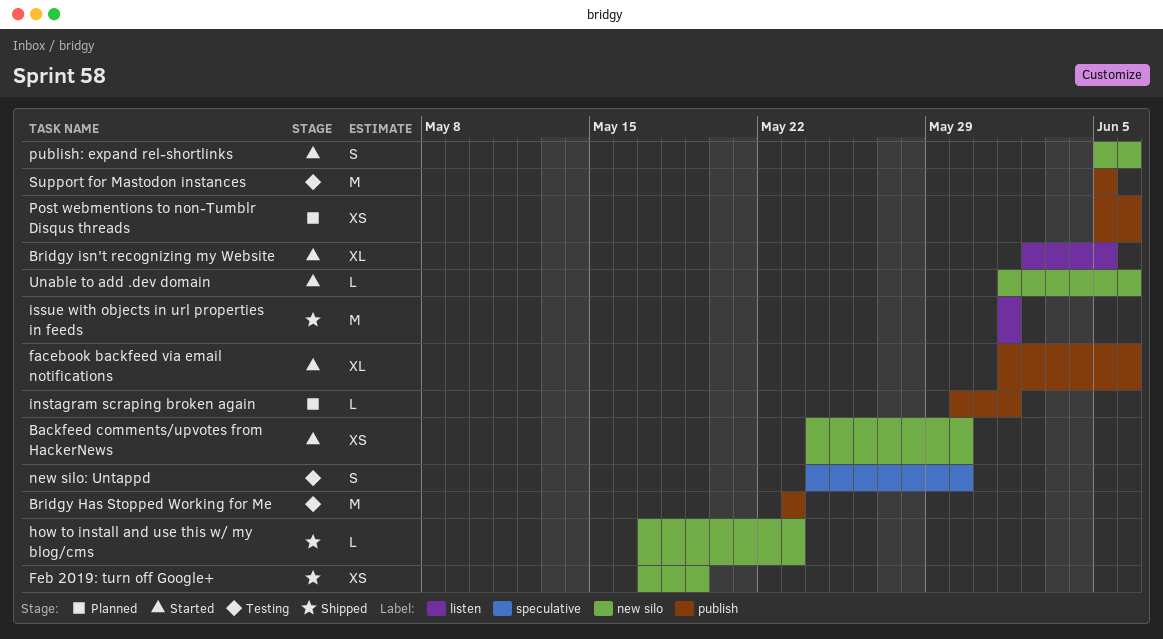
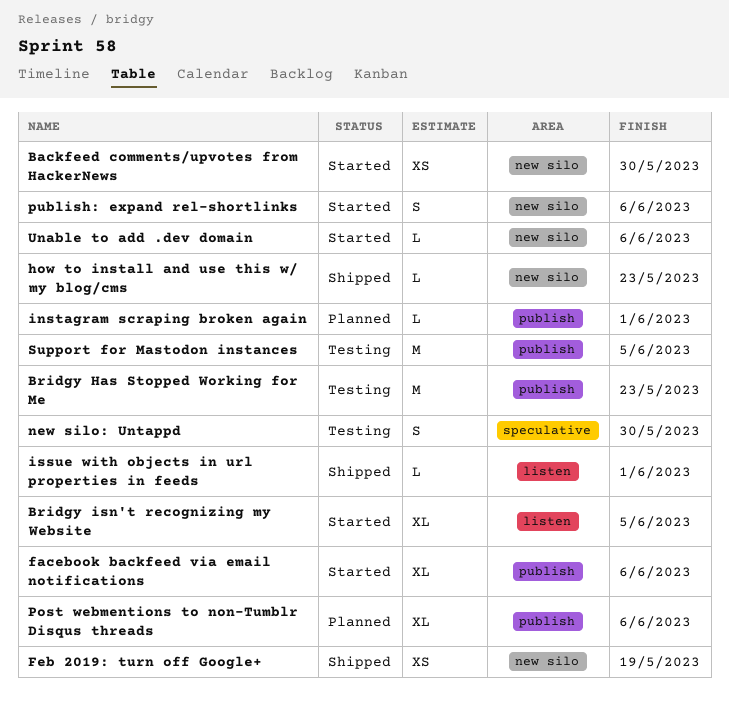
issue with objects in url properties in feeds, estimate: M -> L
Post webmentions to non-Tumblr Disqus threads, estimate: XS -> XL

